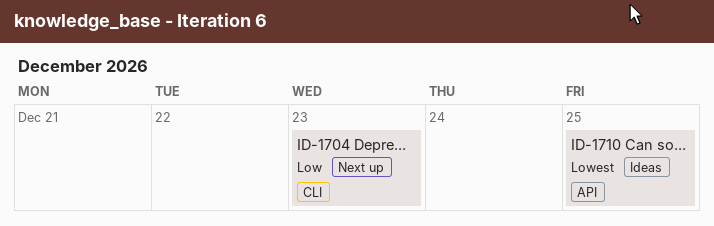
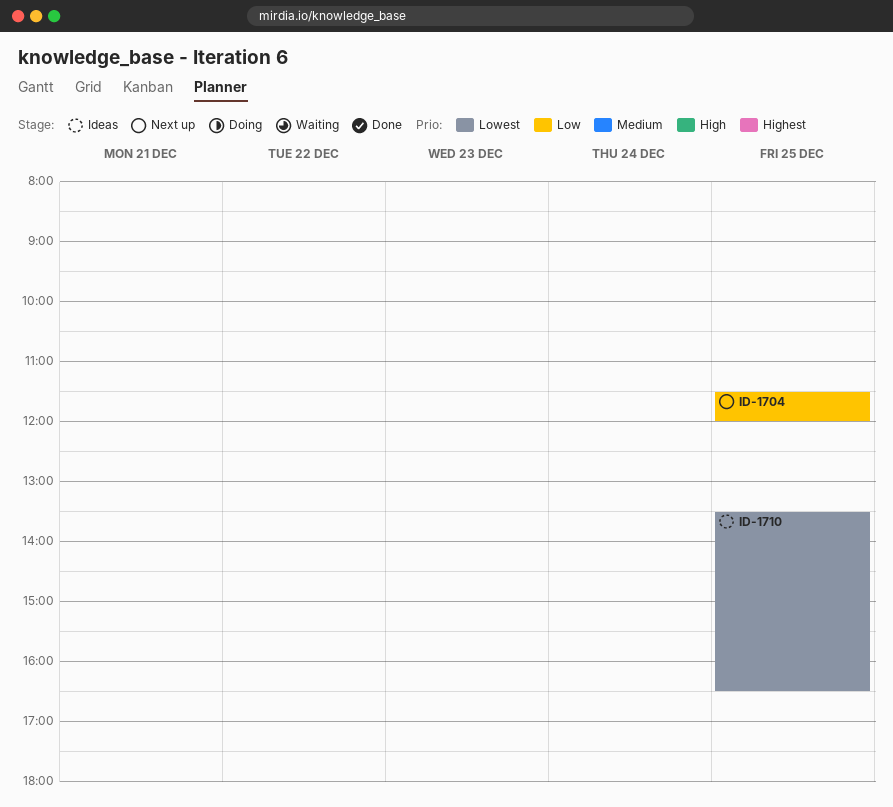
ID-1704, day: Dec 23 -> Dec 25

